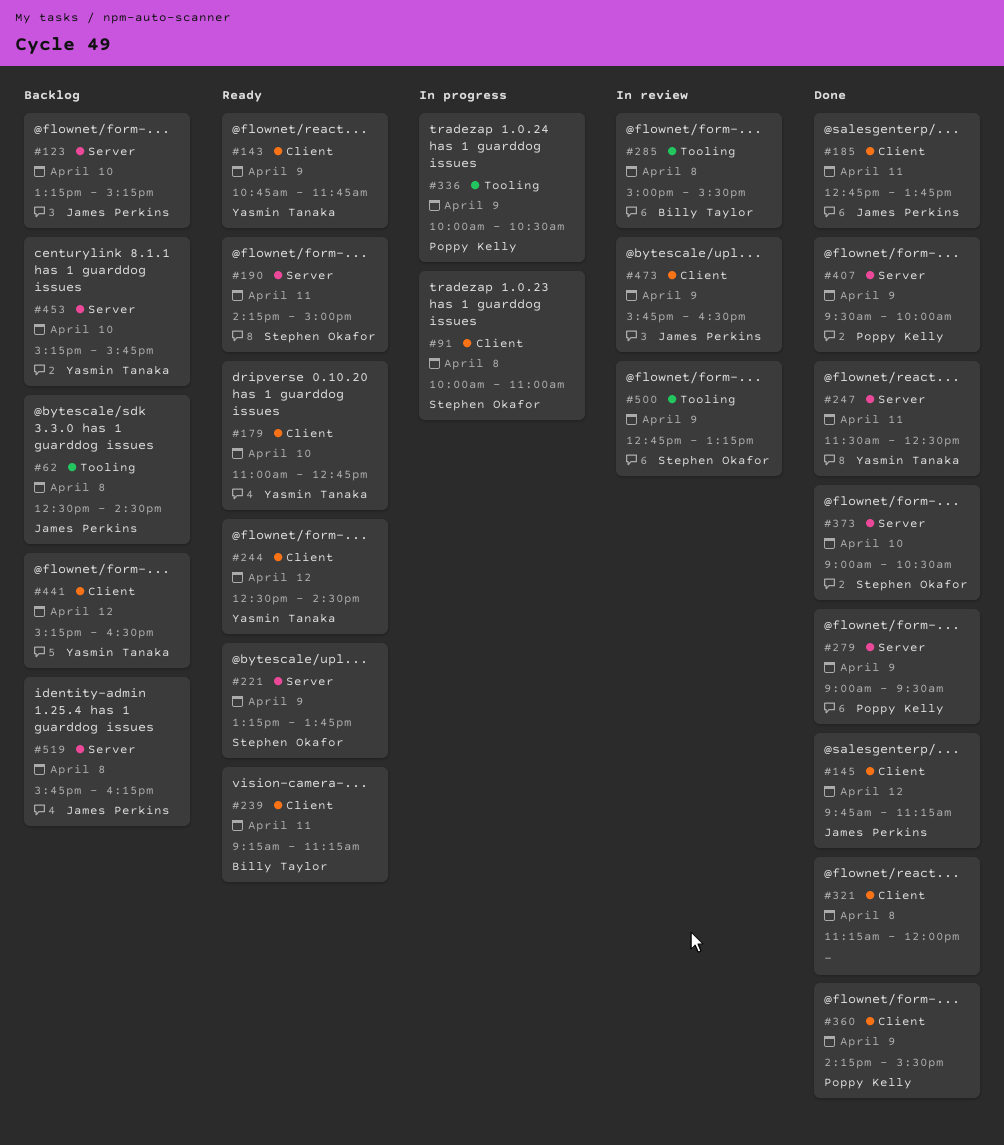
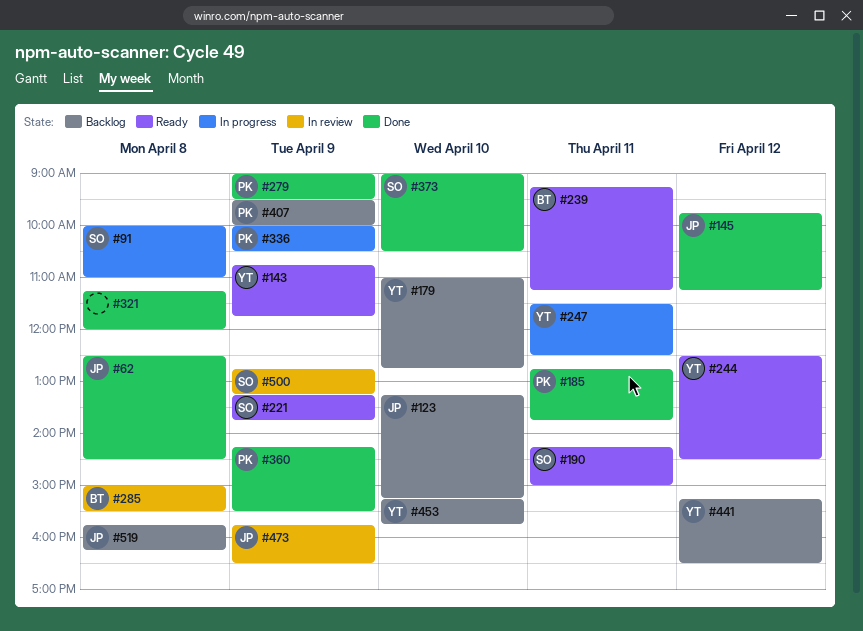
#62, status: Backlog -> Done
#179, status: Ready -> Backlog
#185, owner: James Perkins -> Poppy Kelly
#247, status: Done -> In progress
#407, status: Done -> Backlog

